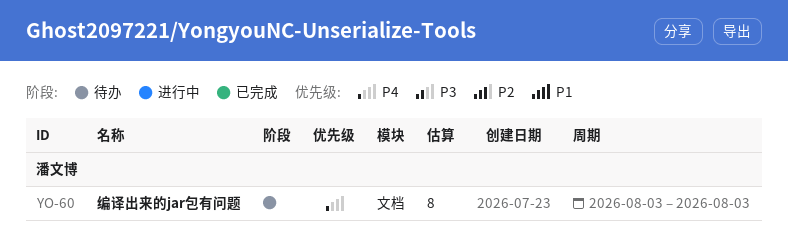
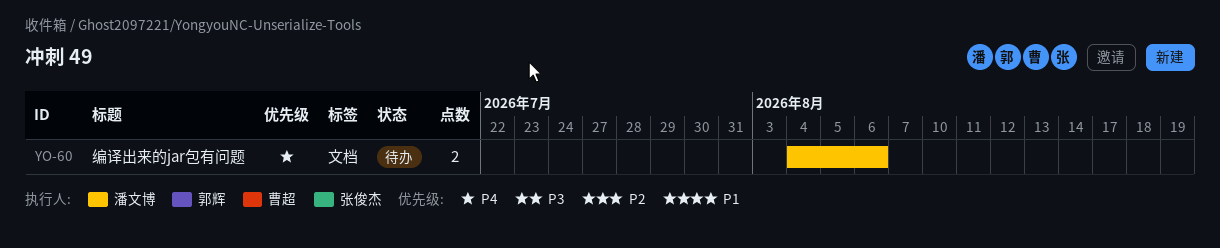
YO-60, estimate: 8 -> 2
YO-60, start: Aug 3 -> Aug 4
YO-60, due: Aug 3 -> Aug 6

